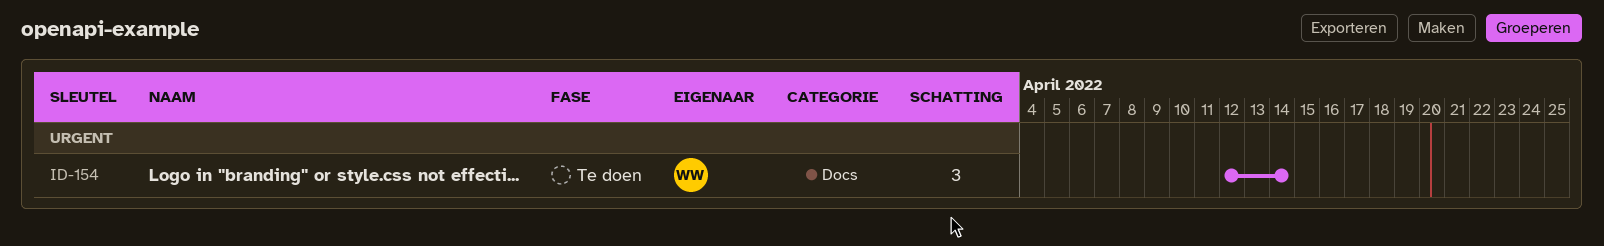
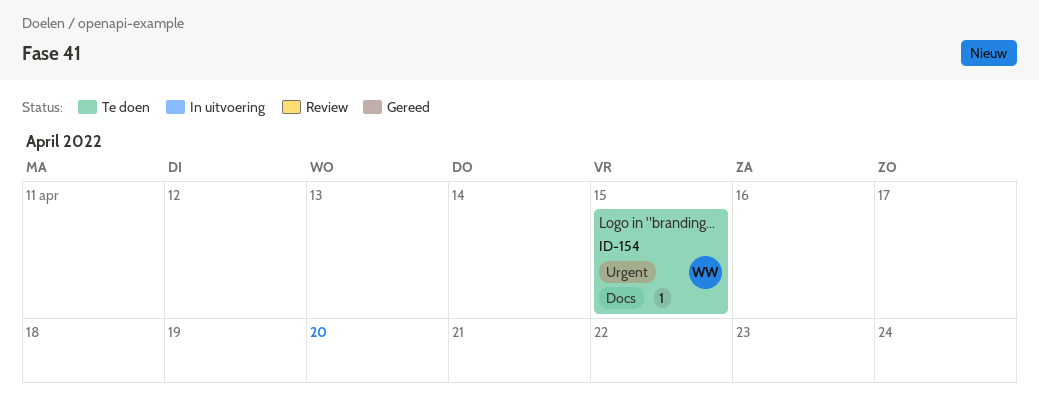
ID-154, estimate: 3 -> 1
ID-154, due: Apr 14 -> Apr 15

